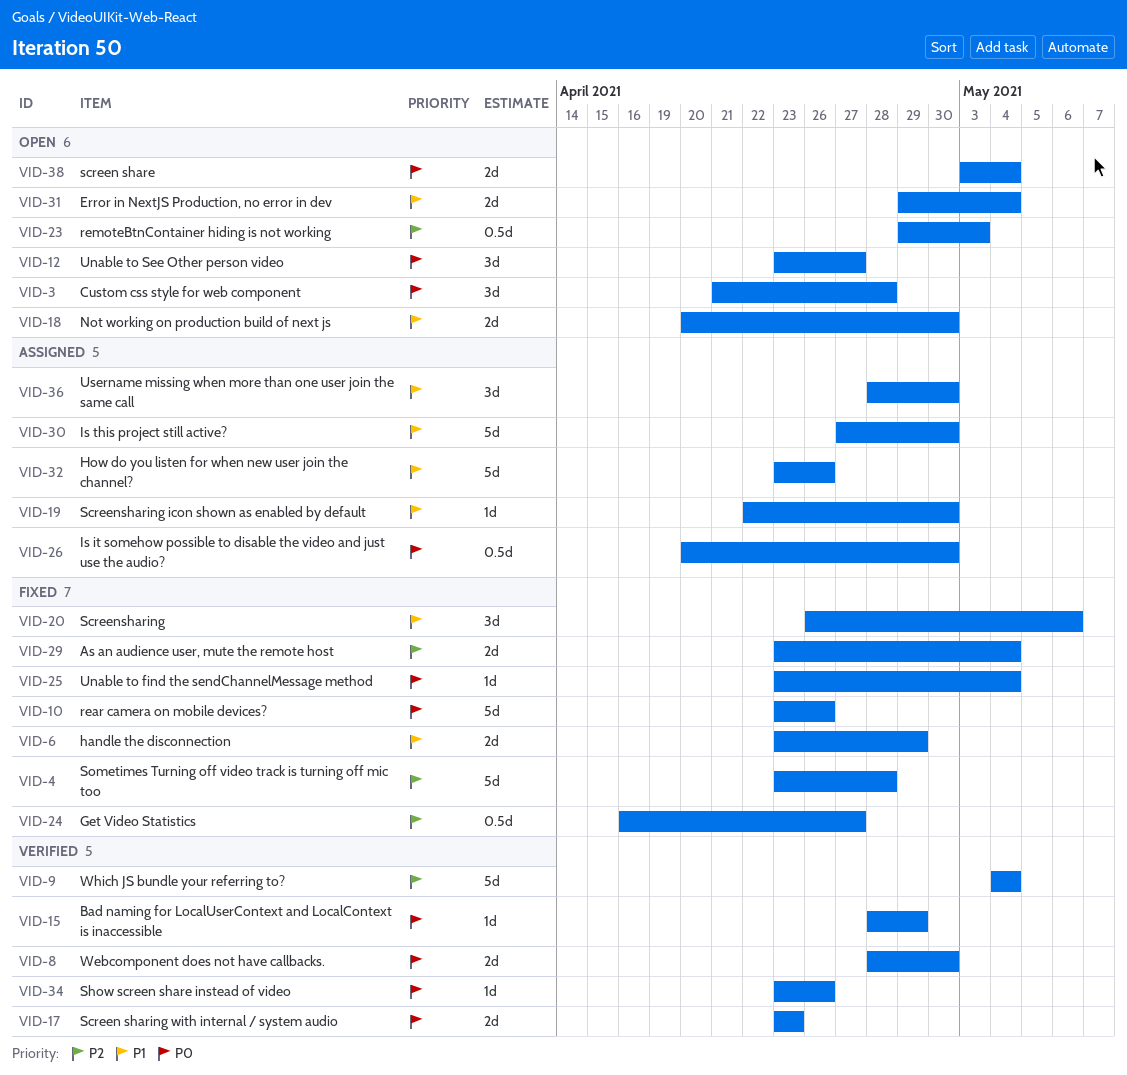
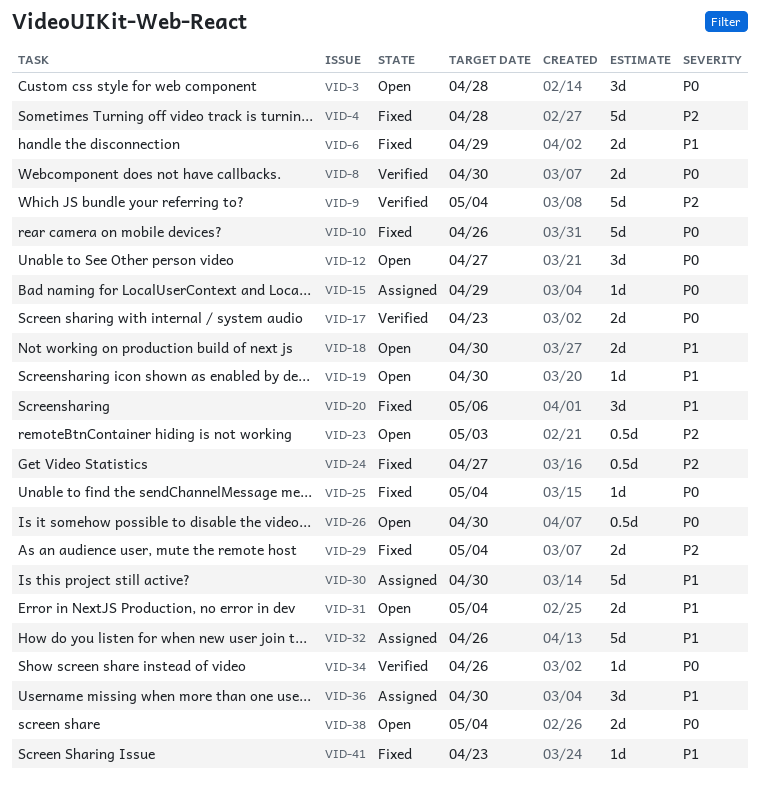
VID-15, status: Verified -> Assigned
VID-19, status: Assigned -> Open
VID-26, status: Assigned -> Open
VID-41: none -> present

